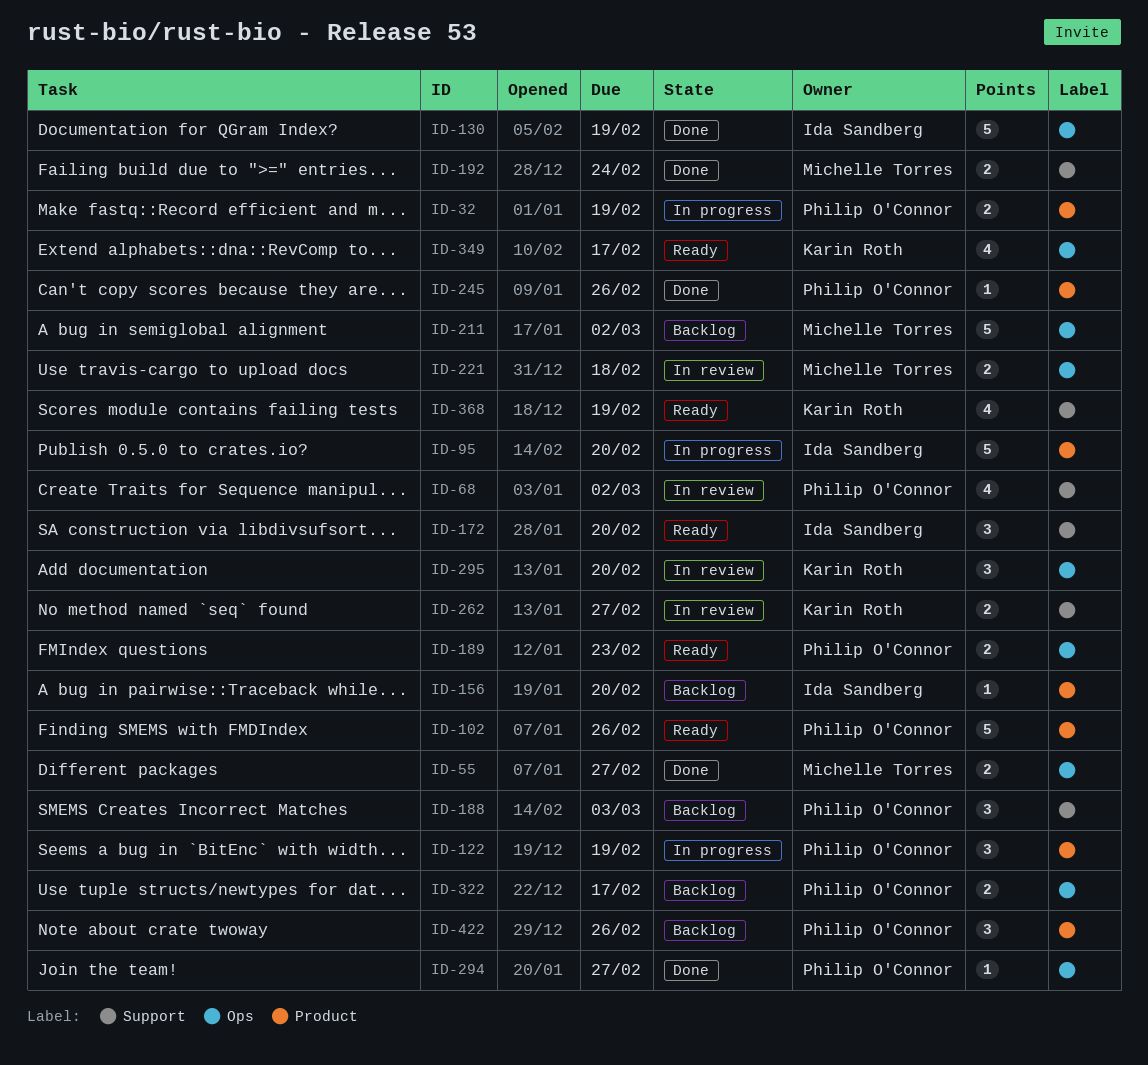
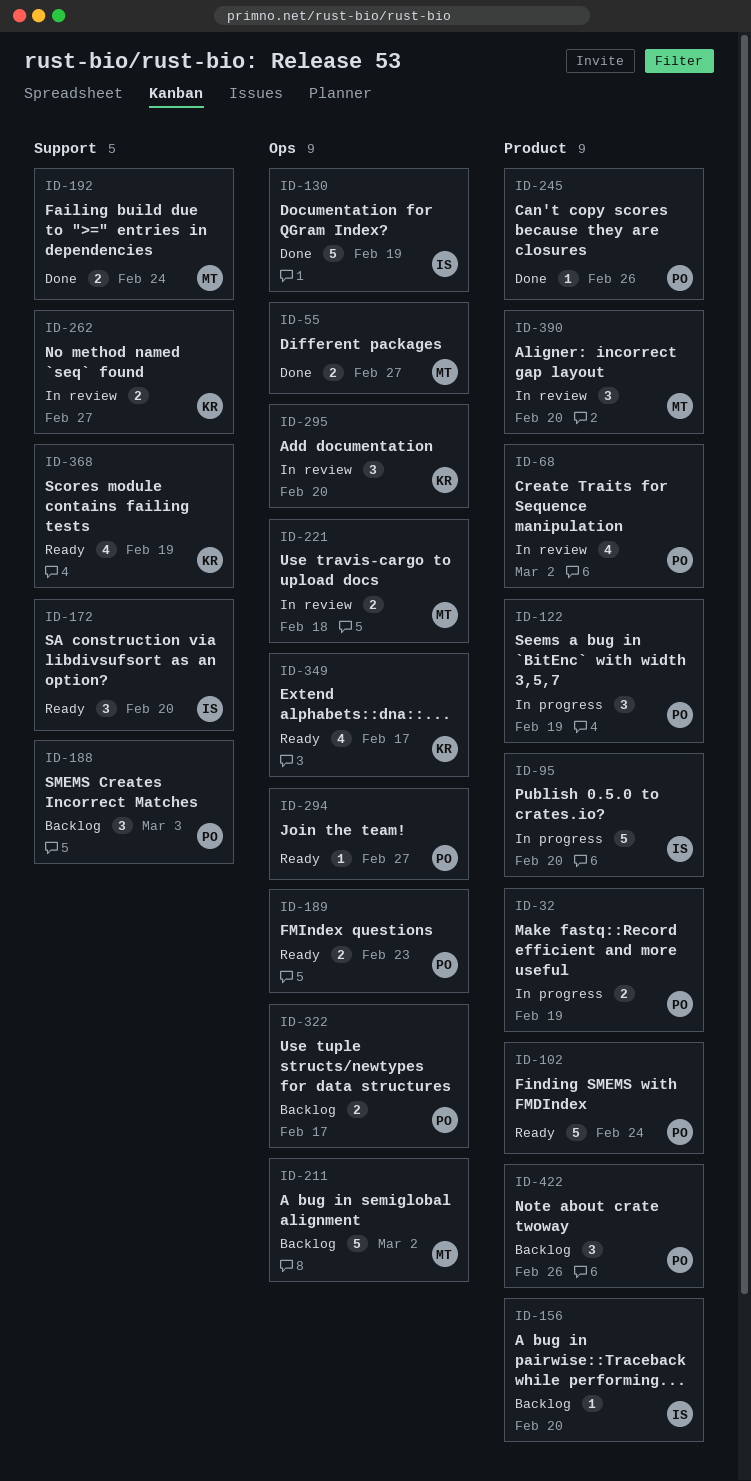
ID-68, label: Support -> Product
ID-102, due: Feb 26 -> Feb 24
ID-294, status: Done -> Ready
ID-390: none -> present

